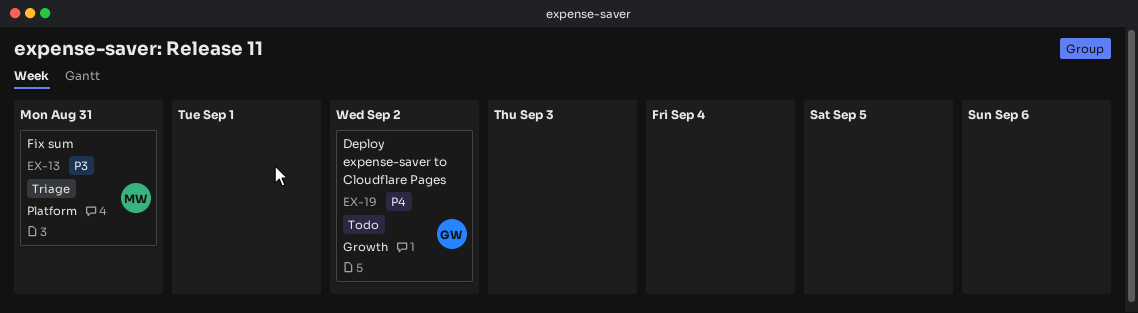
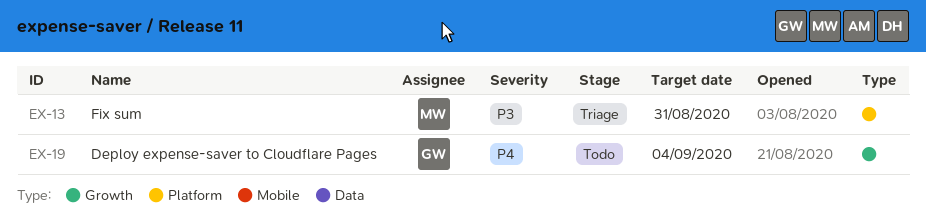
EX-19, due: Sep 2 -> Sep 4

